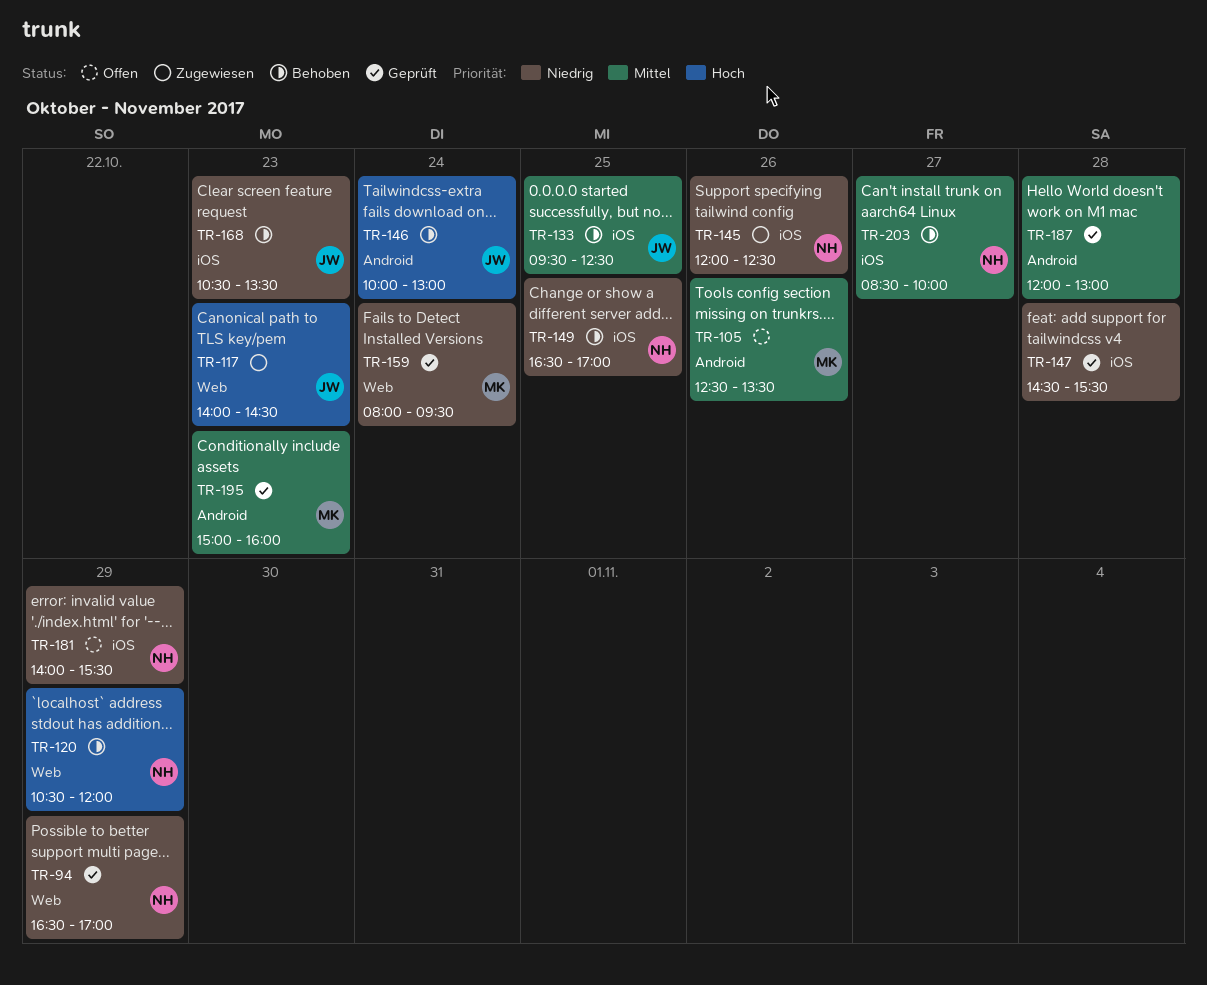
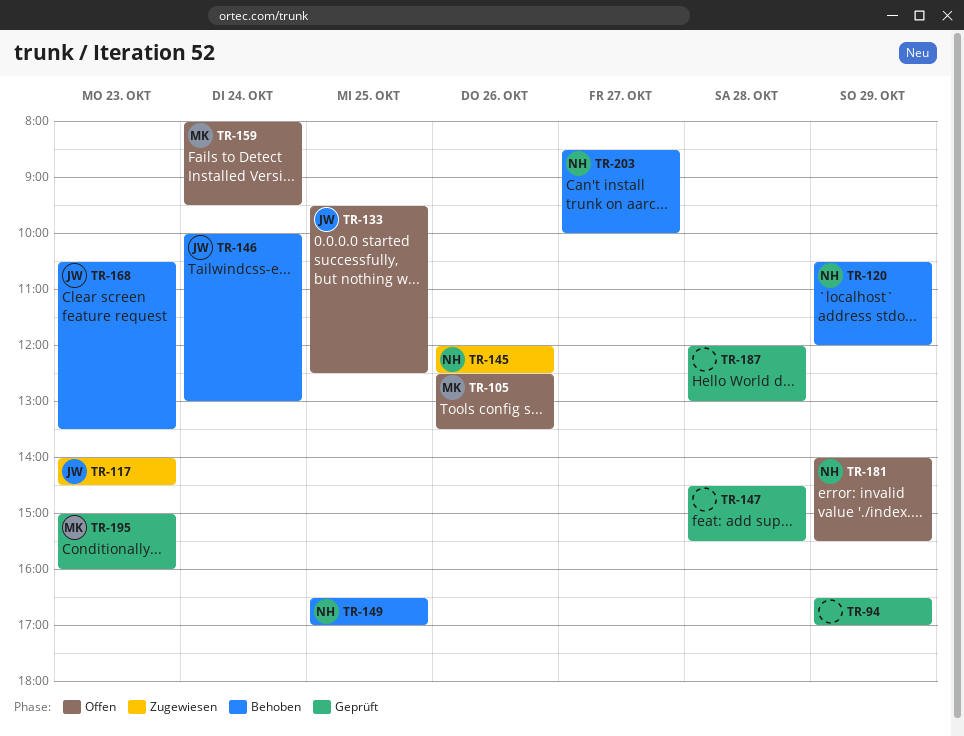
TR-94, owner: NH -> none
TR-133, status: Behoben -> Offen
TR-159, status: Geprüft -> Offen

